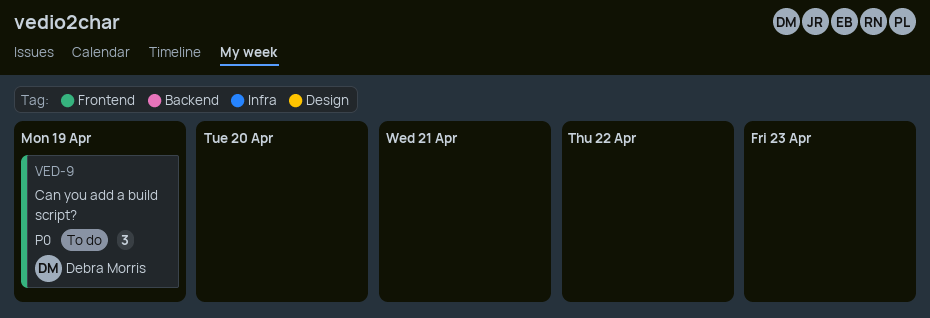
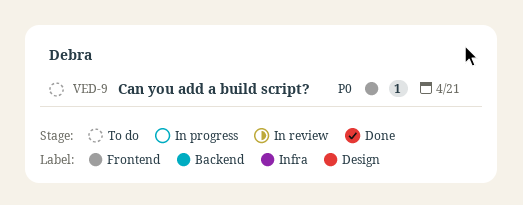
VED-9, estimate: 3 -> 1
VED-9, day: Apr 19 -> Apr 21

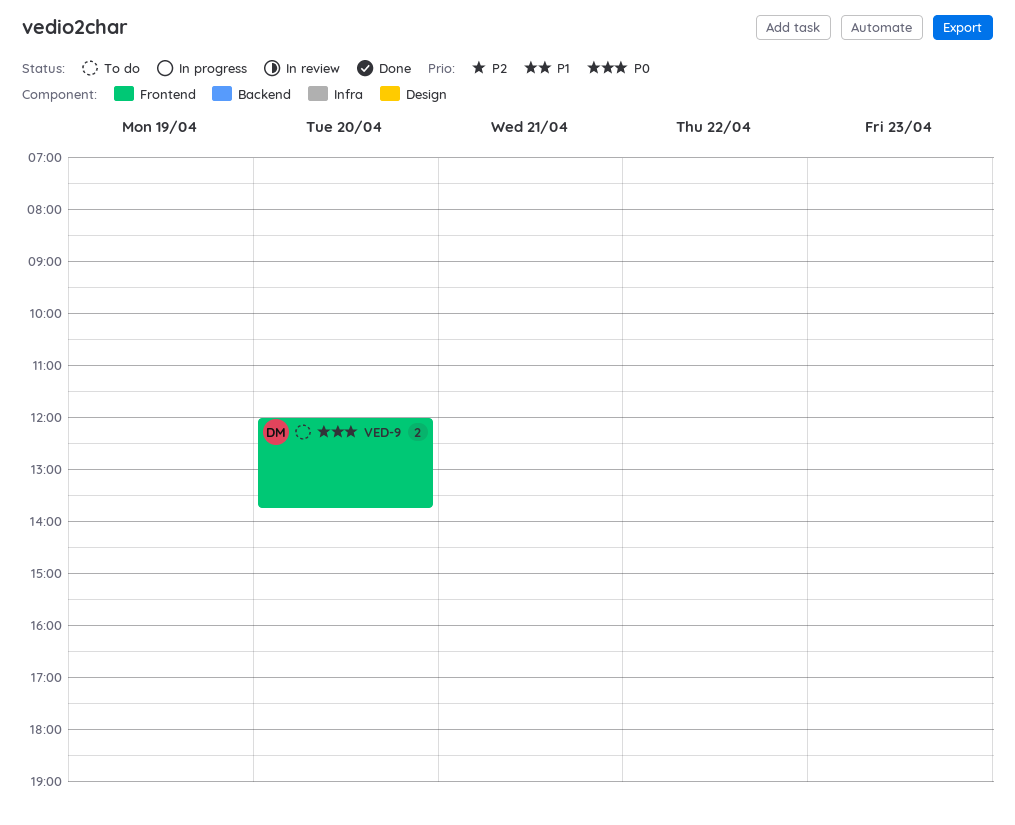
VED-9, estimate: 1 -> 2
VED-9, day: Apr 21 -> Apr 20

